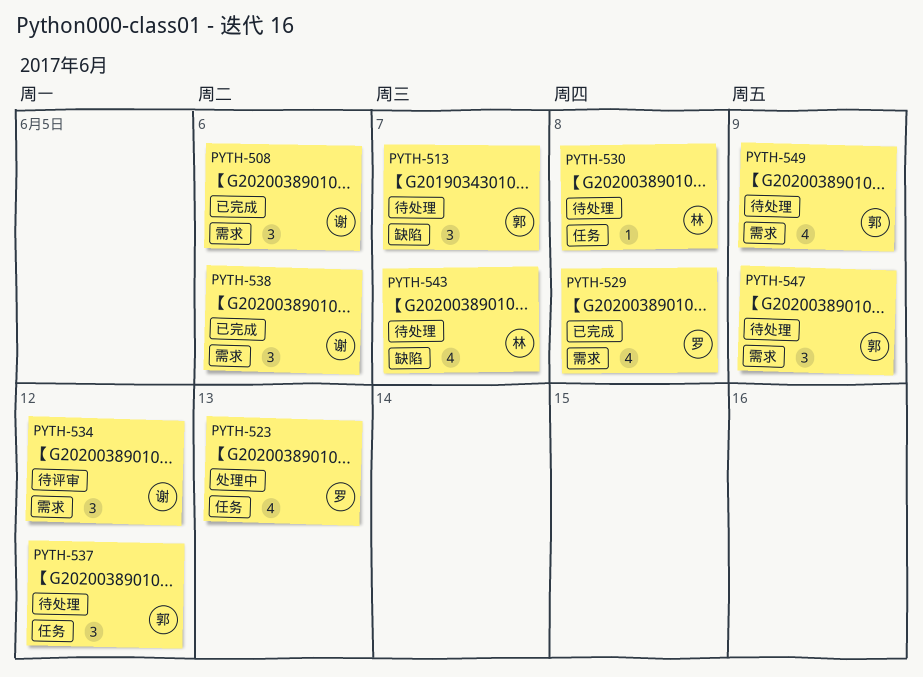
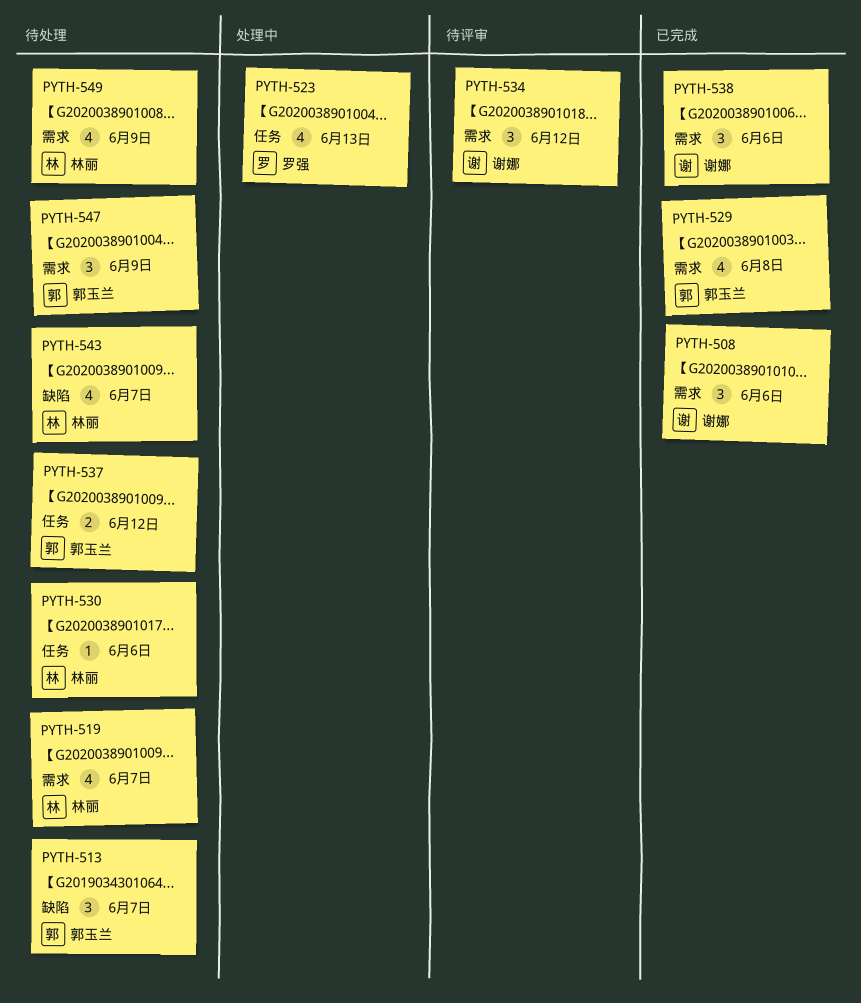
PYTH-519: none -> present
PYTH-529, owner: 罗强 -> 郭玉兰
PYTH-530, due: Jun 8 -> Jun 6
PYTH-537, estimate: 3 -> 2
PYTH-549, owner: 郭玉兰 -> 林丽

